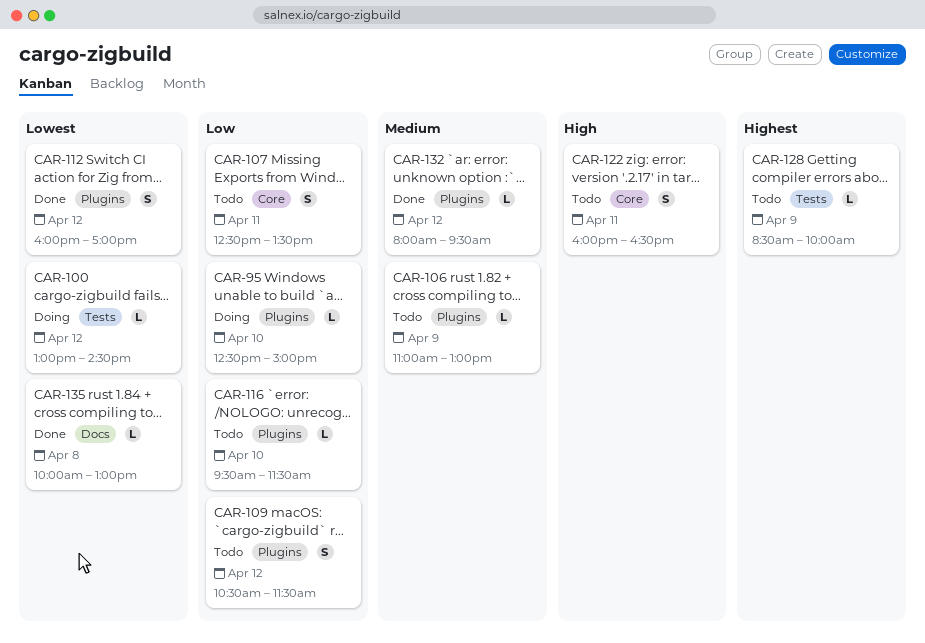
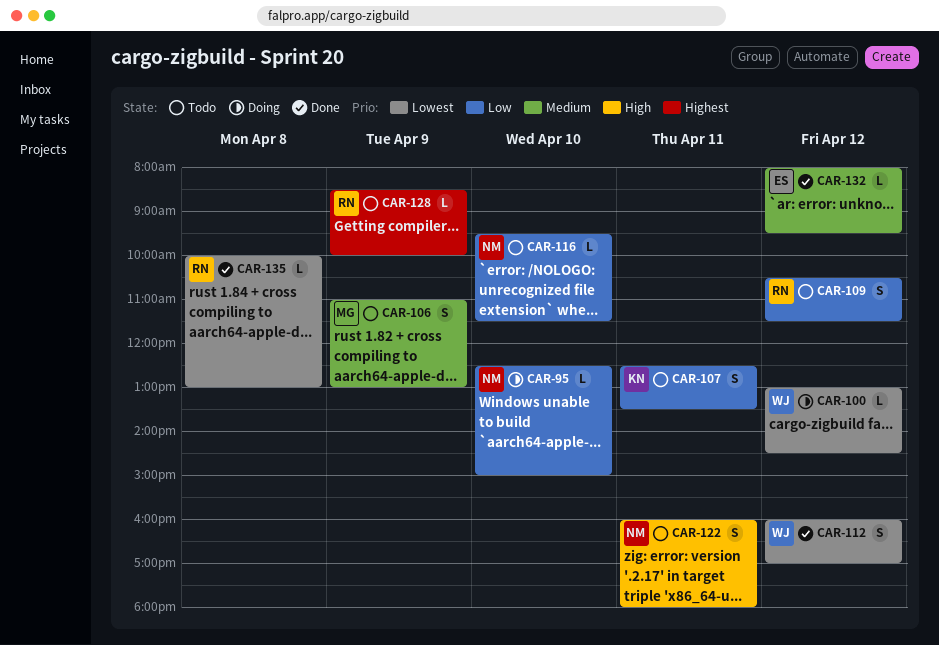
CAR-106, estimate: L -> S
CAR-122, ends: 16:30 -> 18:00

